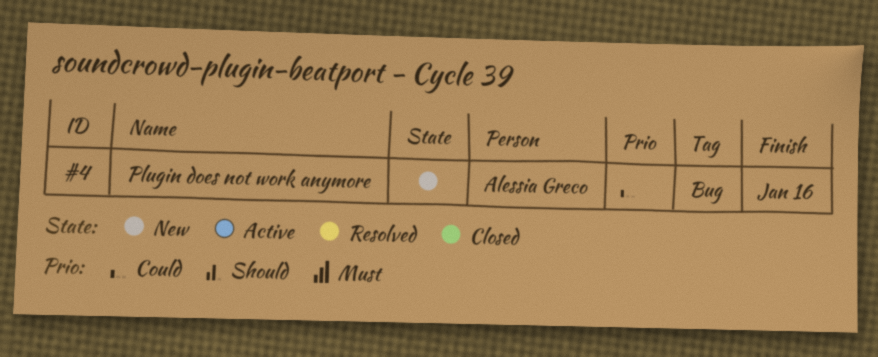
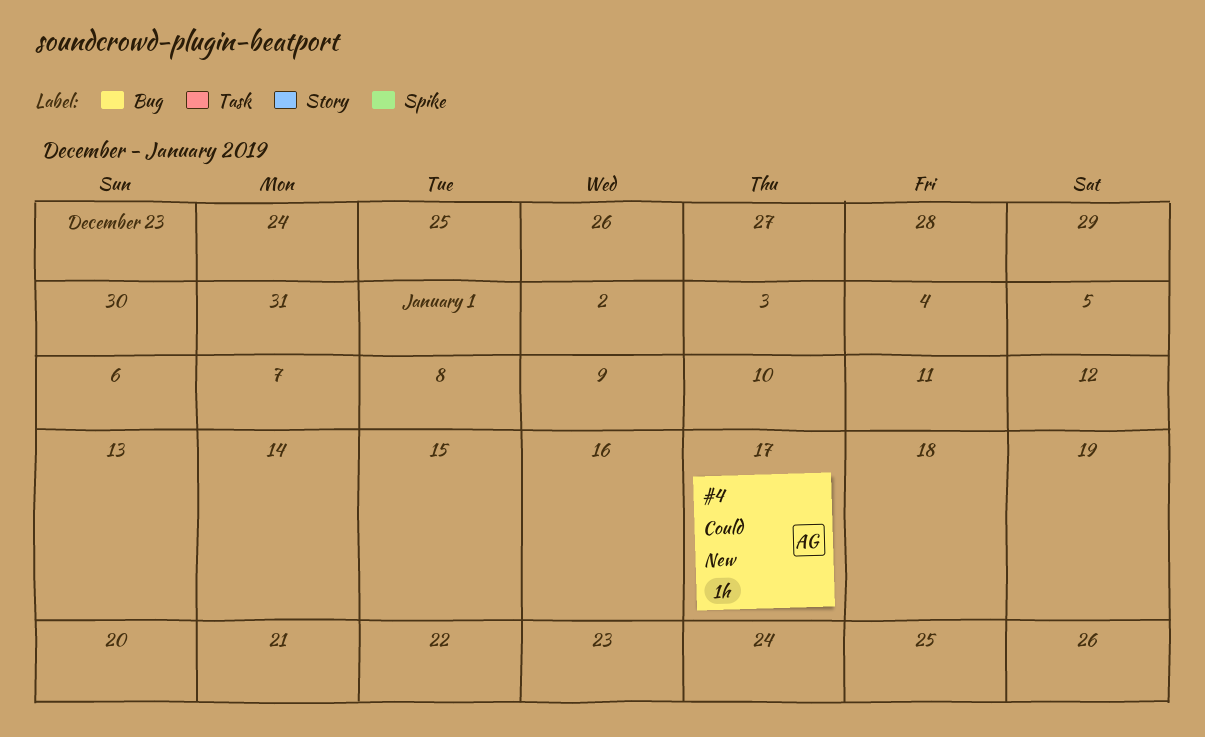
#4, due: Jan 16 -> Jan 17

